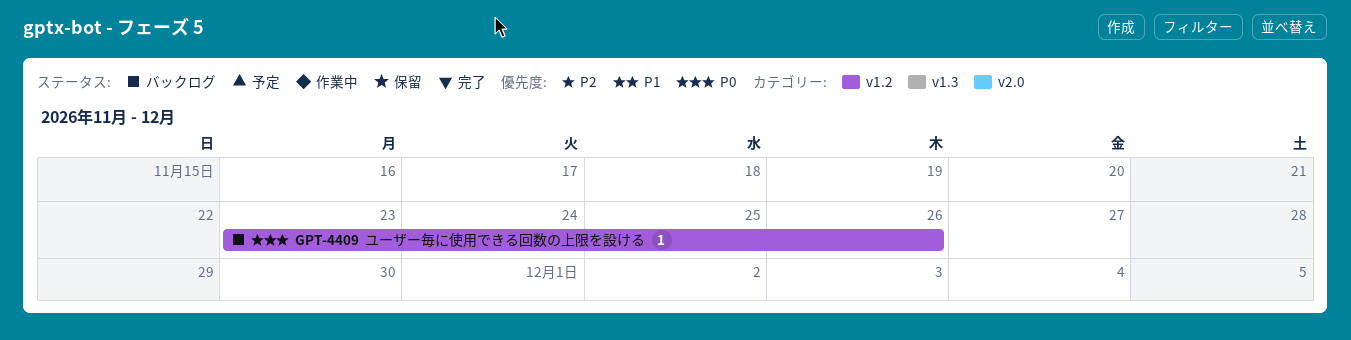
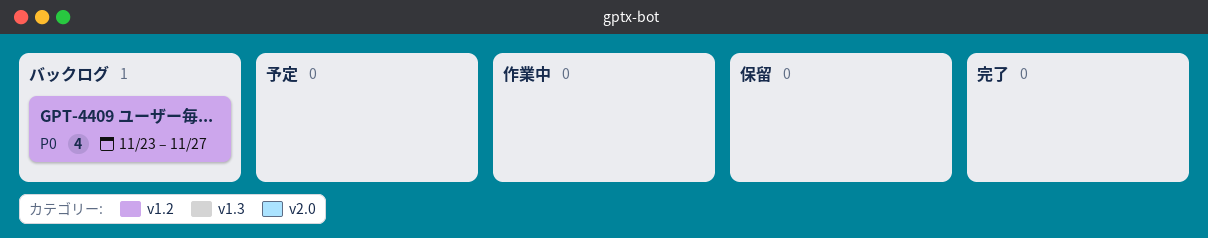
GPT-4409, estimate: 1 -> 4
GPT-4409, due: Nov 26 -> Nov 27

